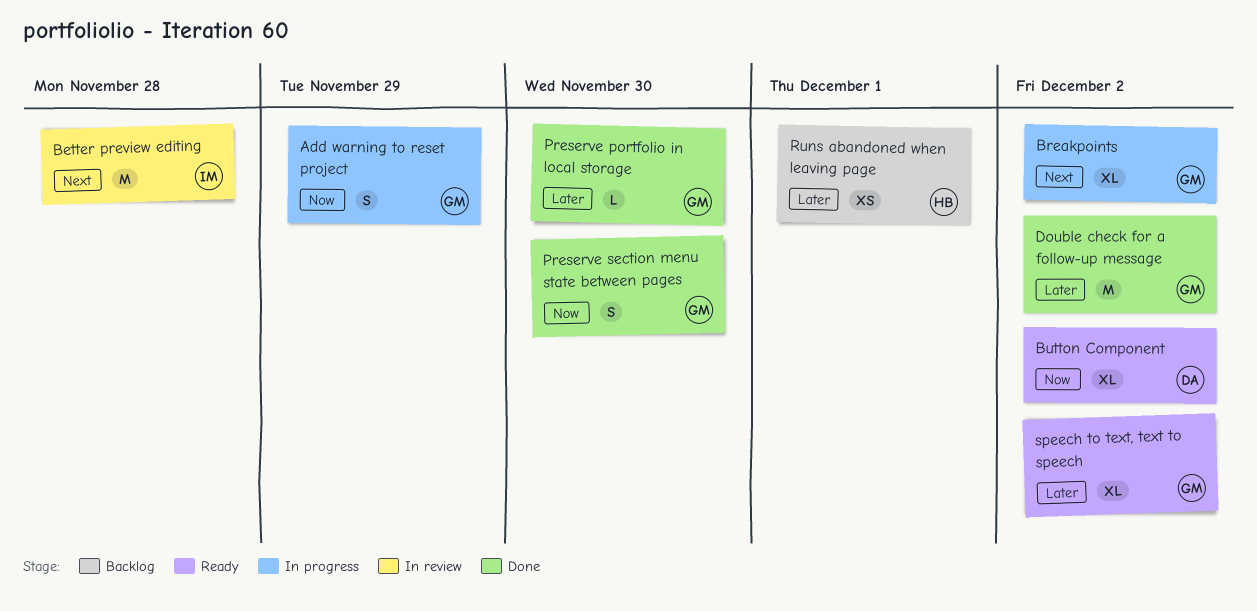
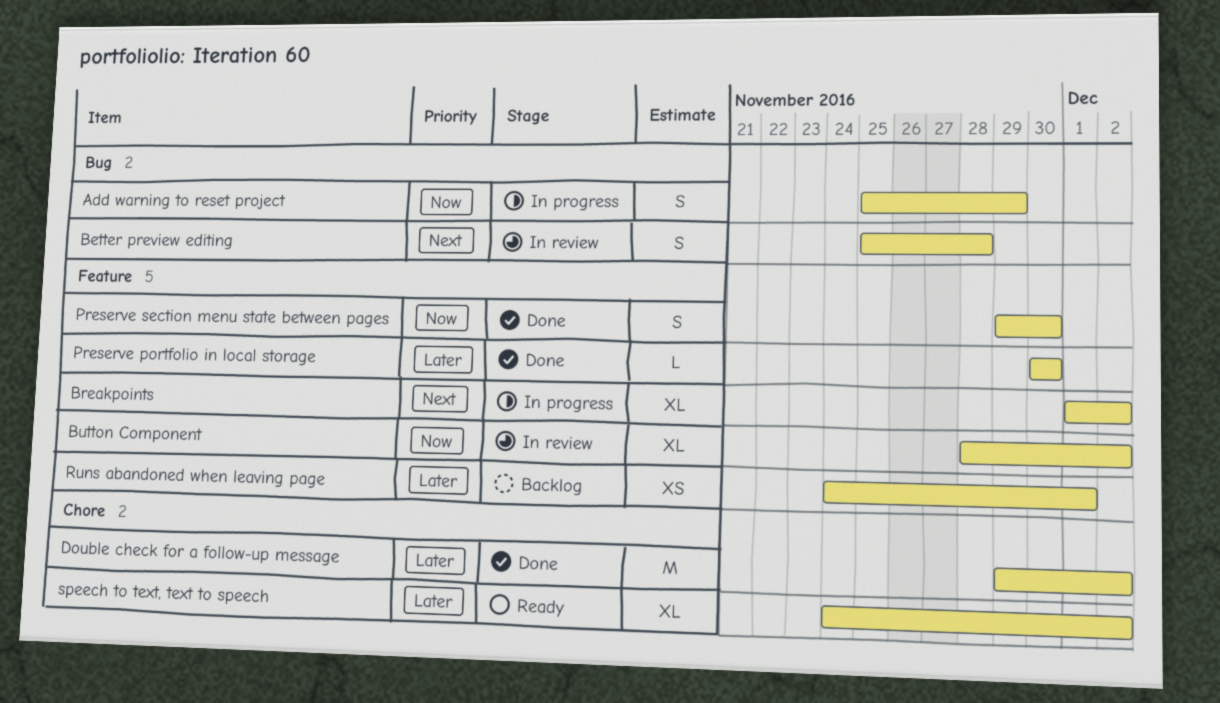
Better preview editing, estimate: M -> S
Button Component, status: Ready -> In review

